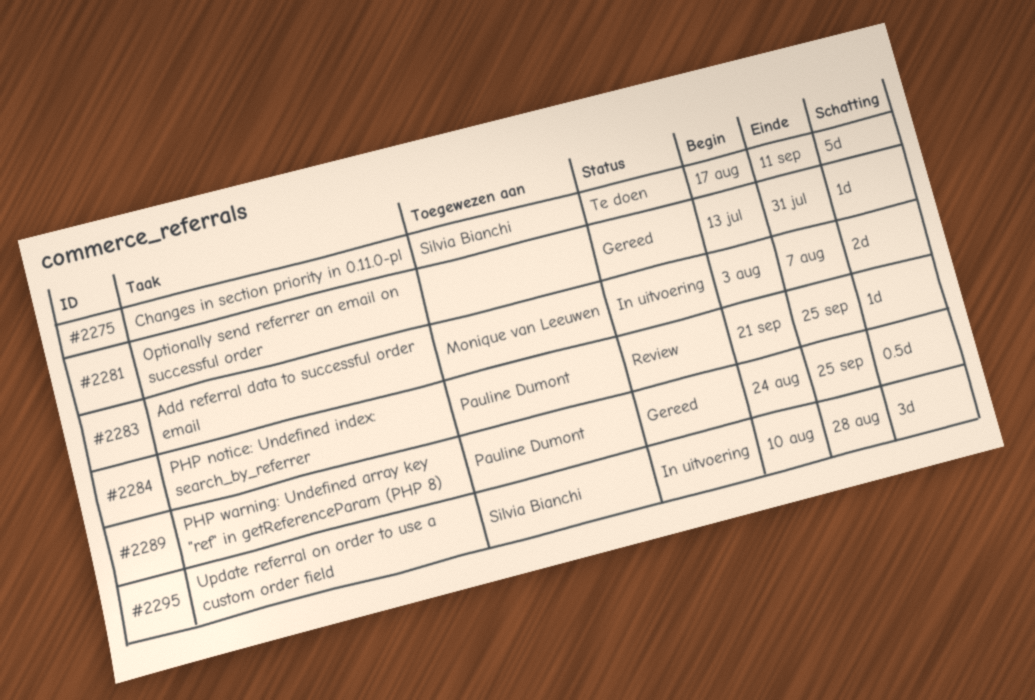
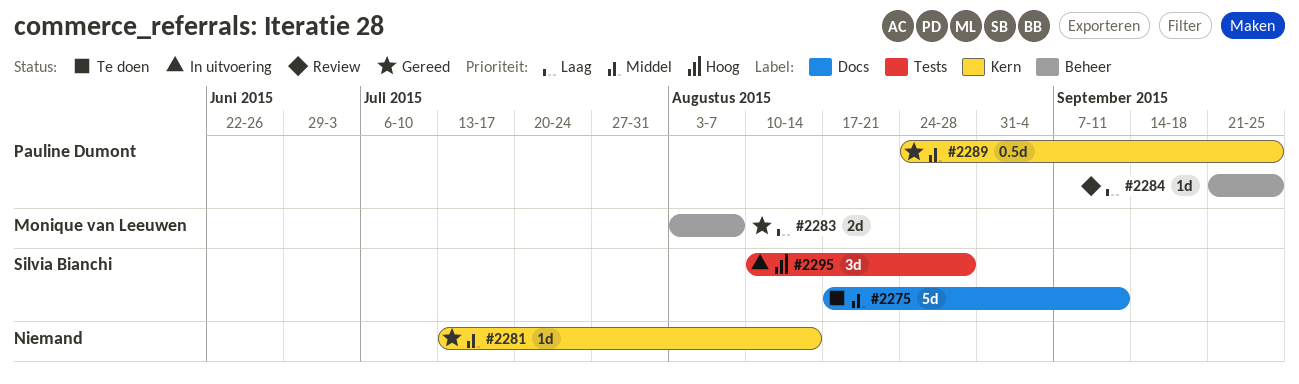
#2281, due: Jul 31 -> Aug 14
#2283, status: In uitvoering -> Gereed

